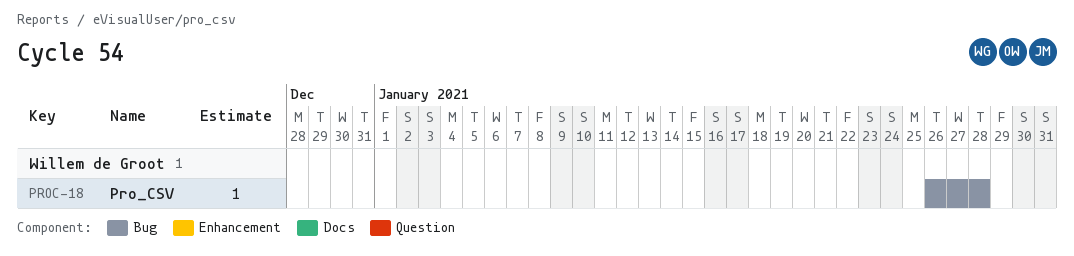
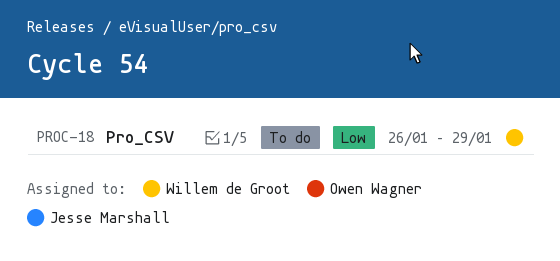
PROC-18, due: Jan 28 -> Jan 29

